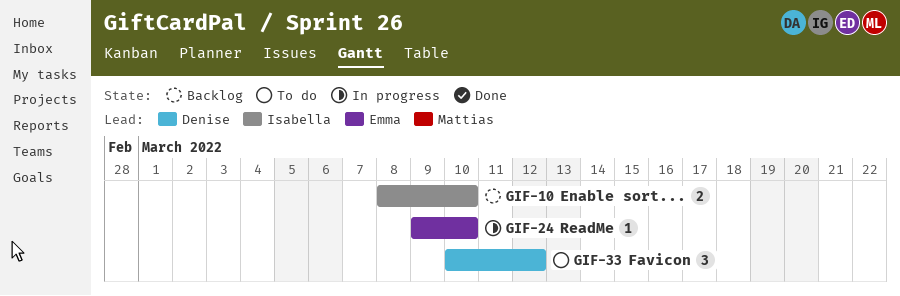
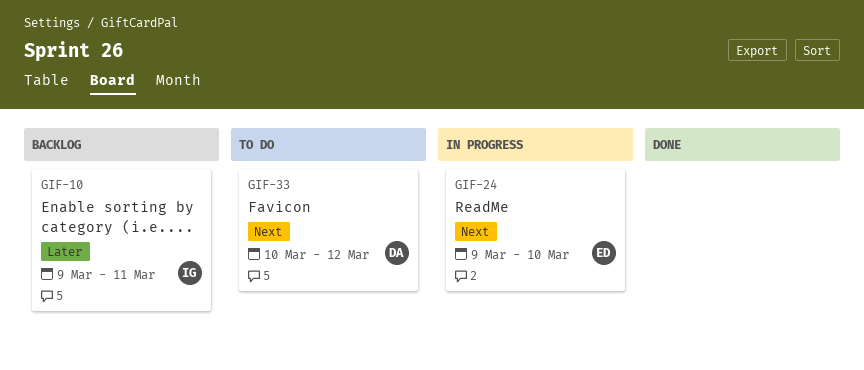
GIF-10, start: Mar 8 -> Mar 9
GIF-10, due: Mar 10 -> Mar 11

